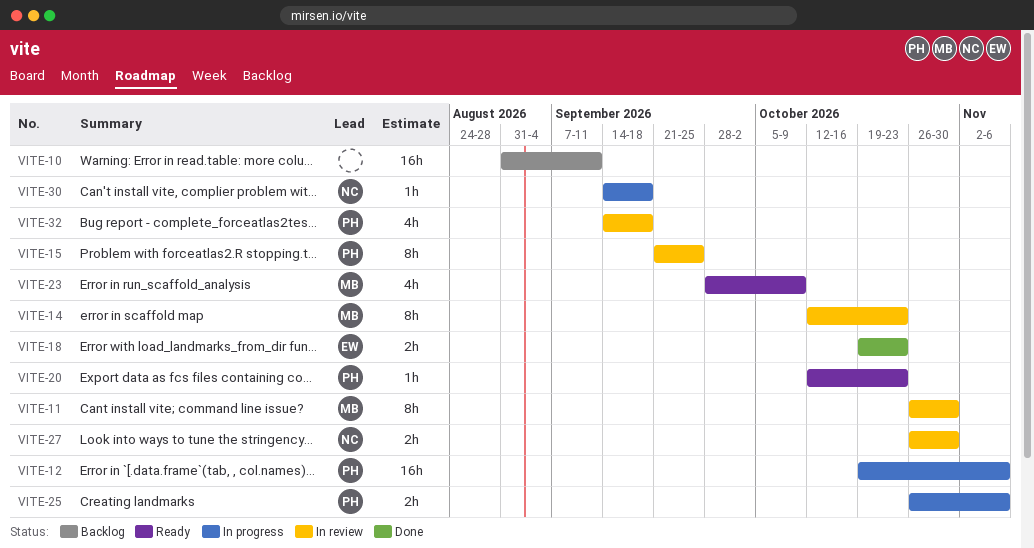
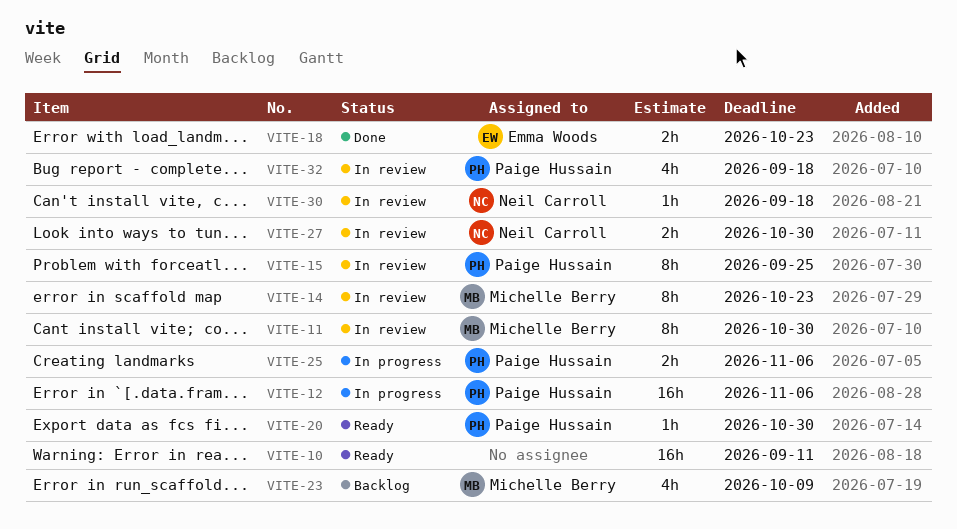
VITE-10, status: Backlog -> Ready
VITE-20, due: Oct 23 -> Oct 30
VITE-23, status: Ready -> Backlog
VITE-30, status: In progress -> In review

